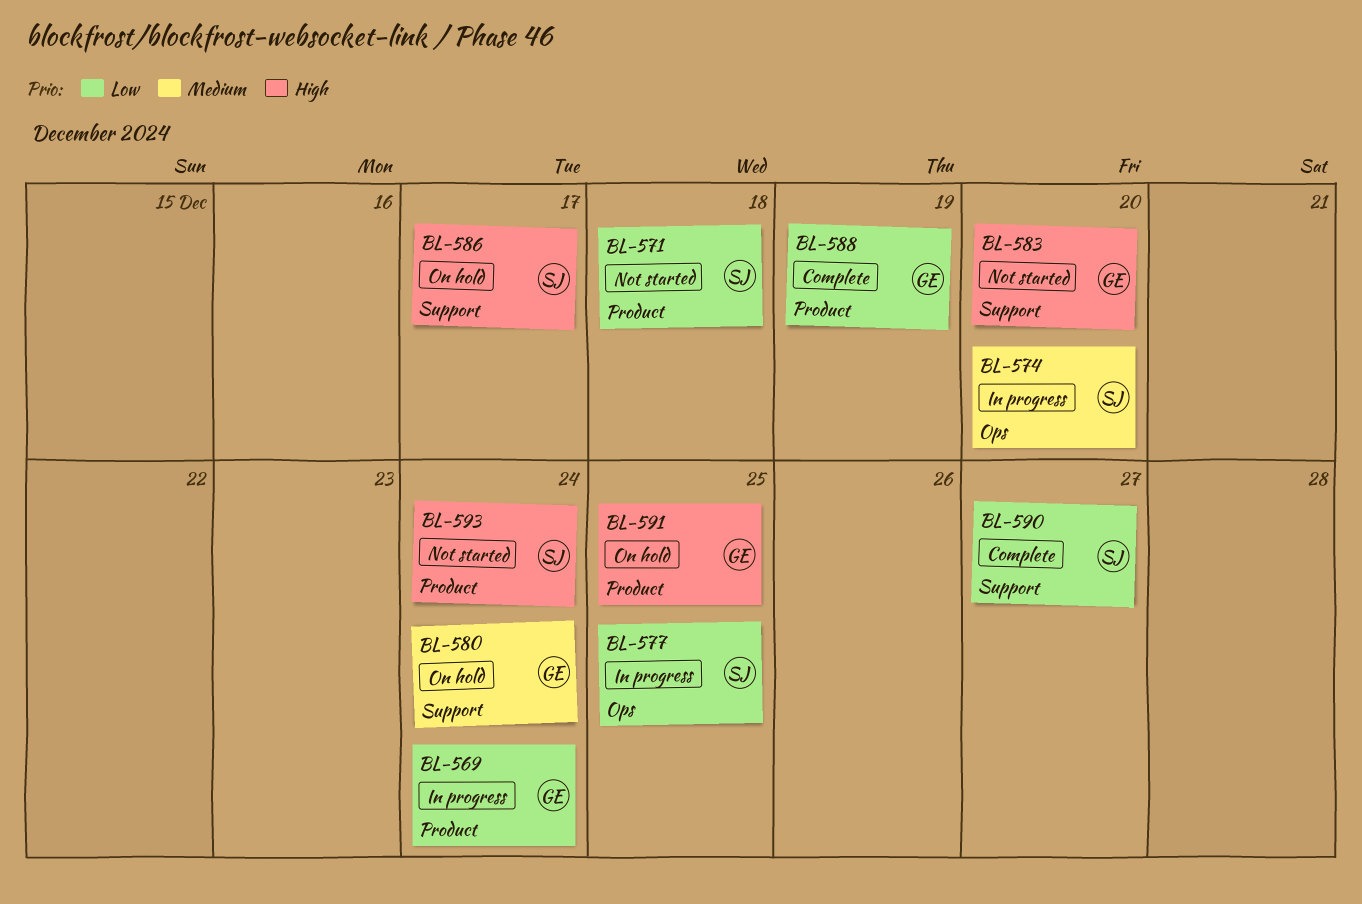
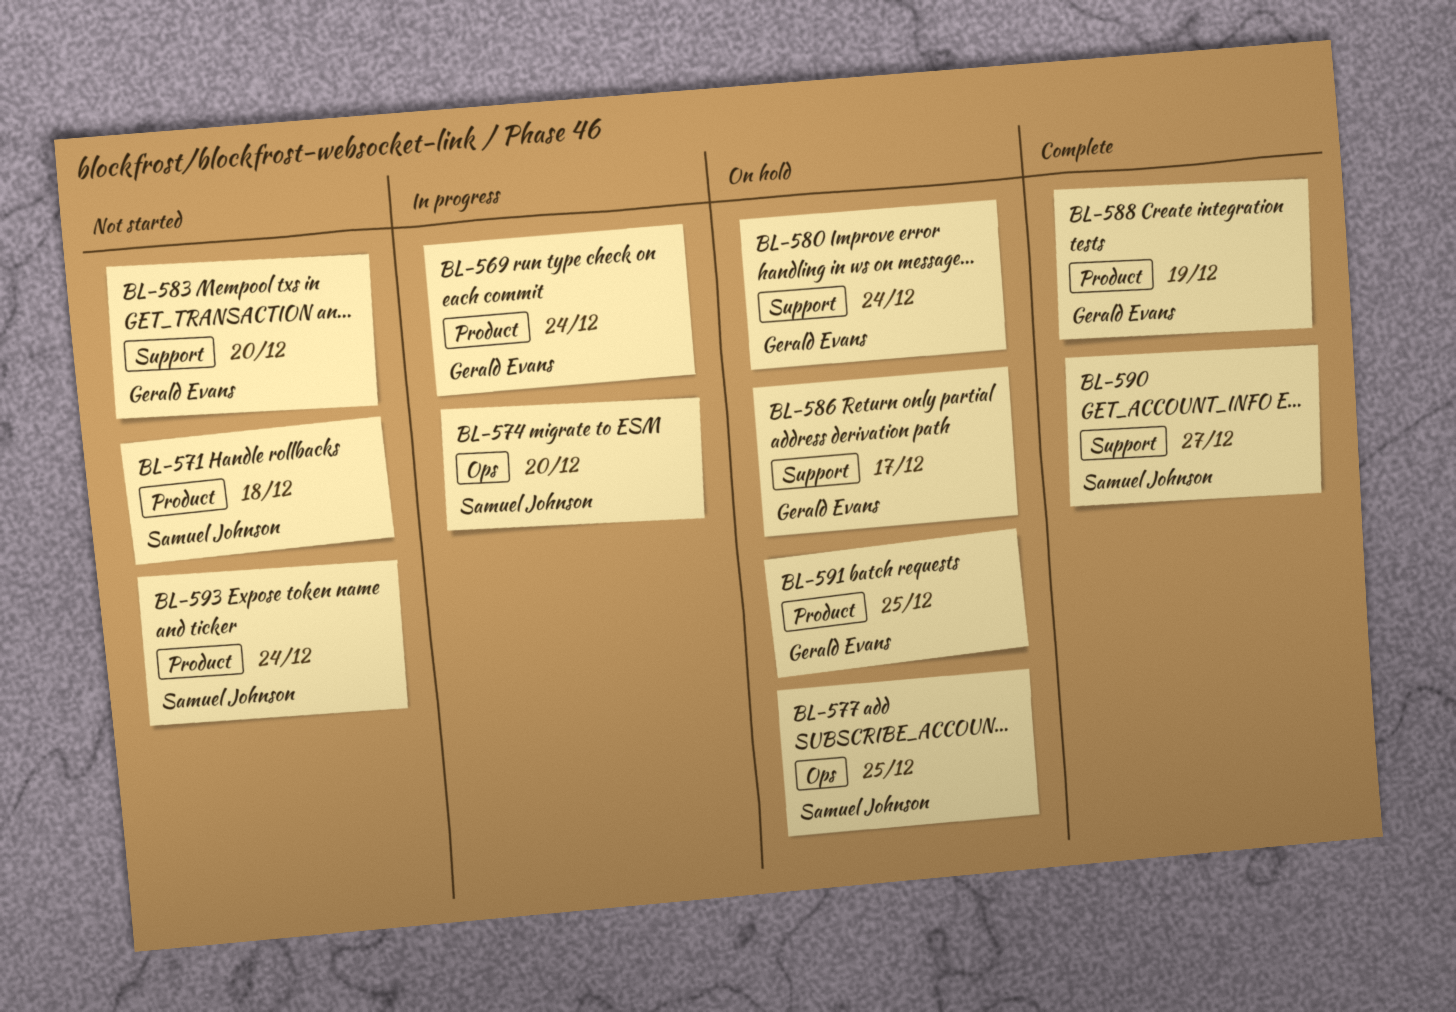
BL-577, status: In progress -> On hold
BL-586, owner: Samuel Johnson -> Gerald Evans

